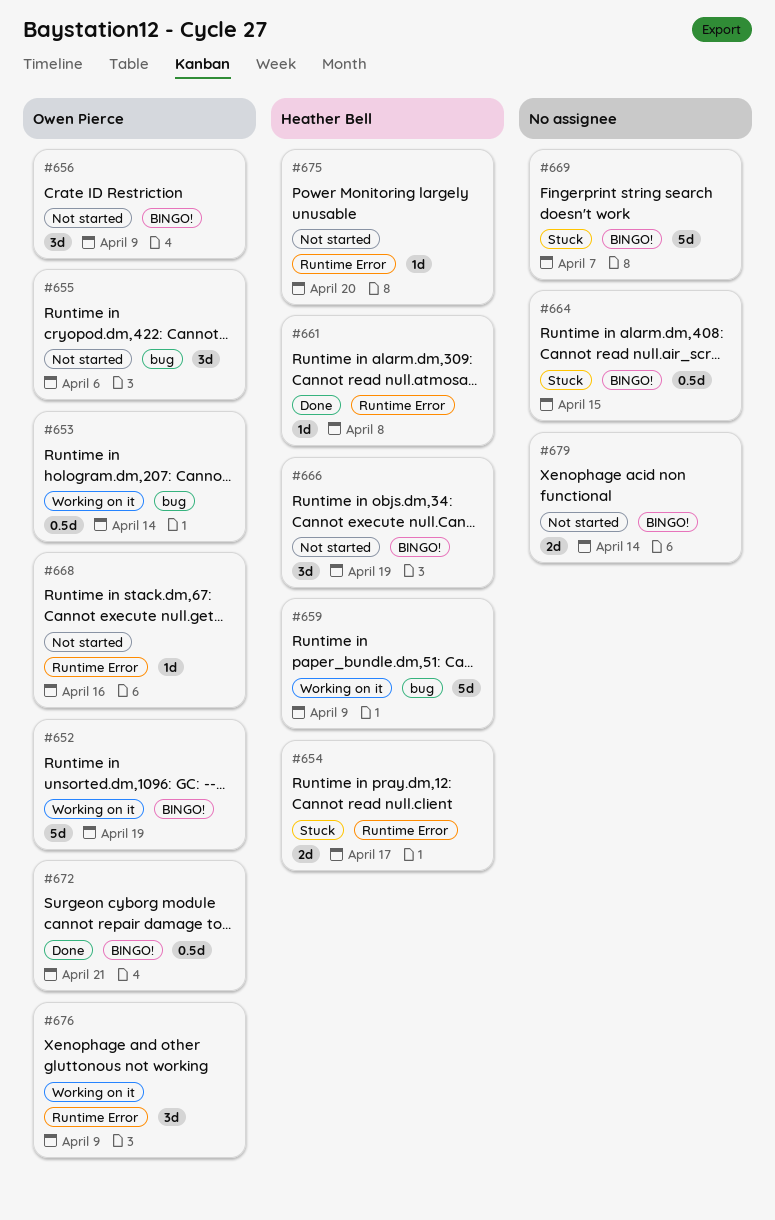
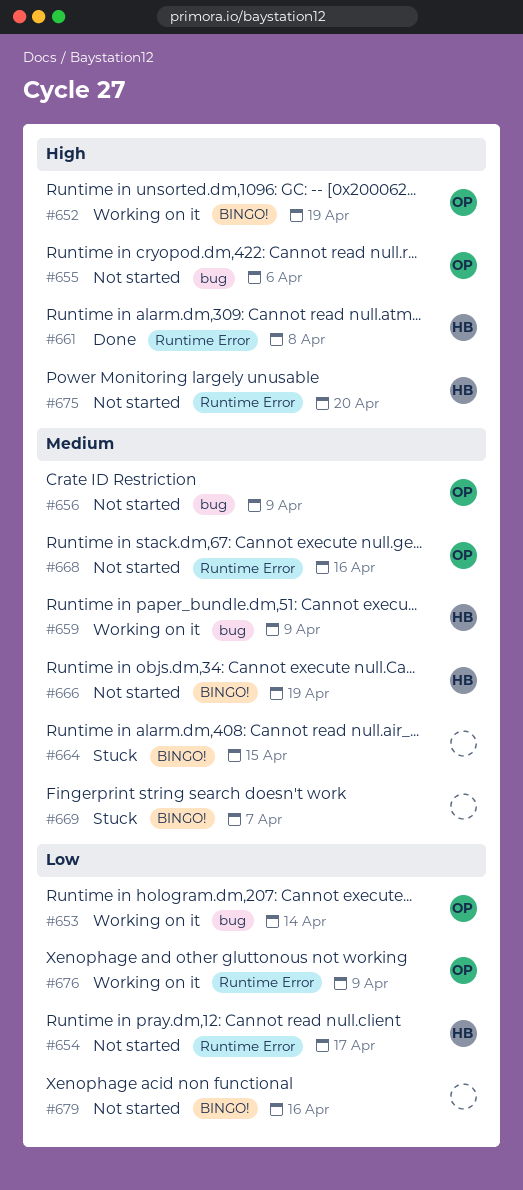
#654, status: Stuck -> Not started
#656, label: BINGO! -> bug
#672: present -> none
#679, due: Apr 14 -> Apr 16

